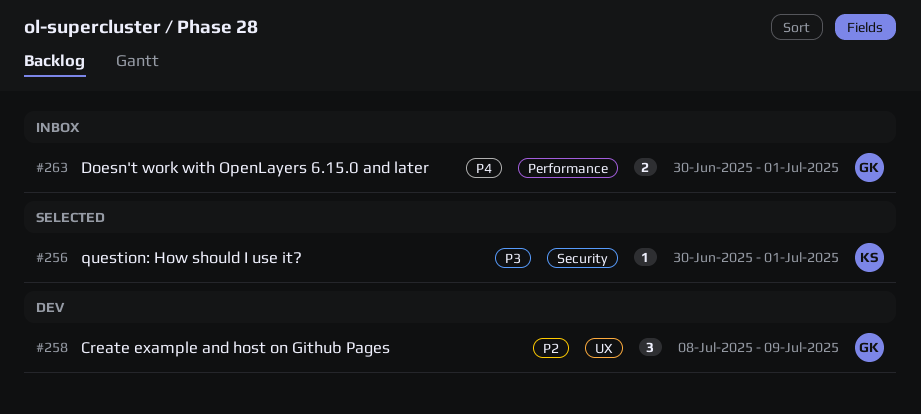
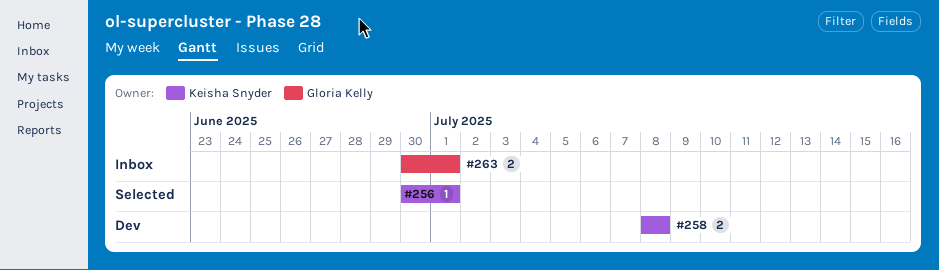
#258, owner: Gloria Kelly -> Keisha Snyder
#258, estimate: 3 -> 2
#258, due: Jul 9 -> Jul 8

